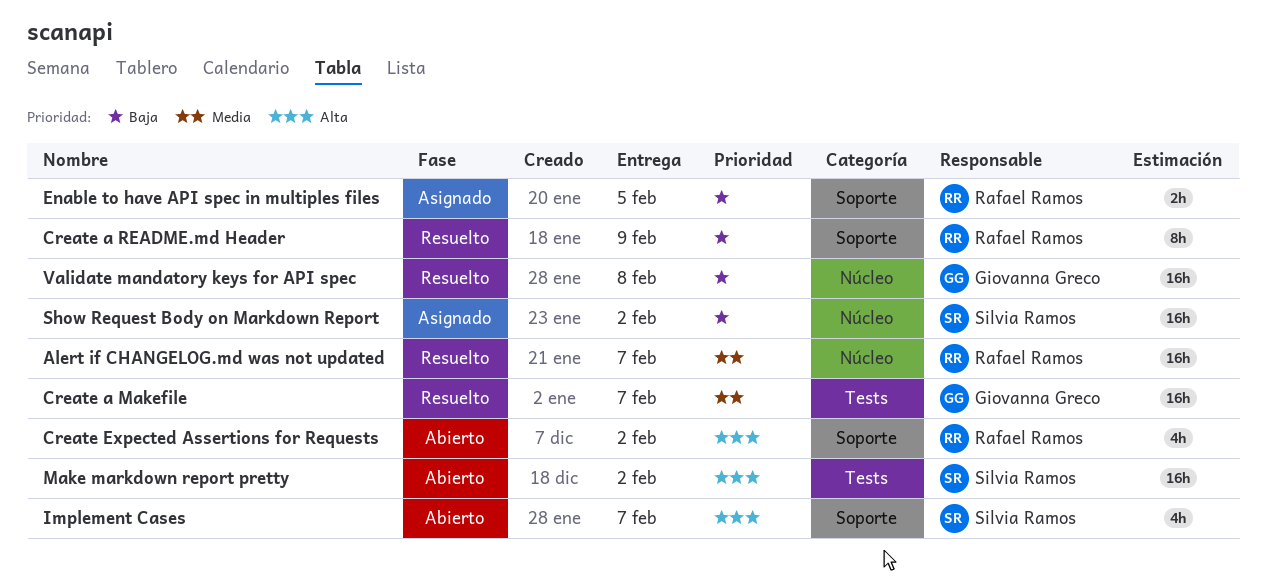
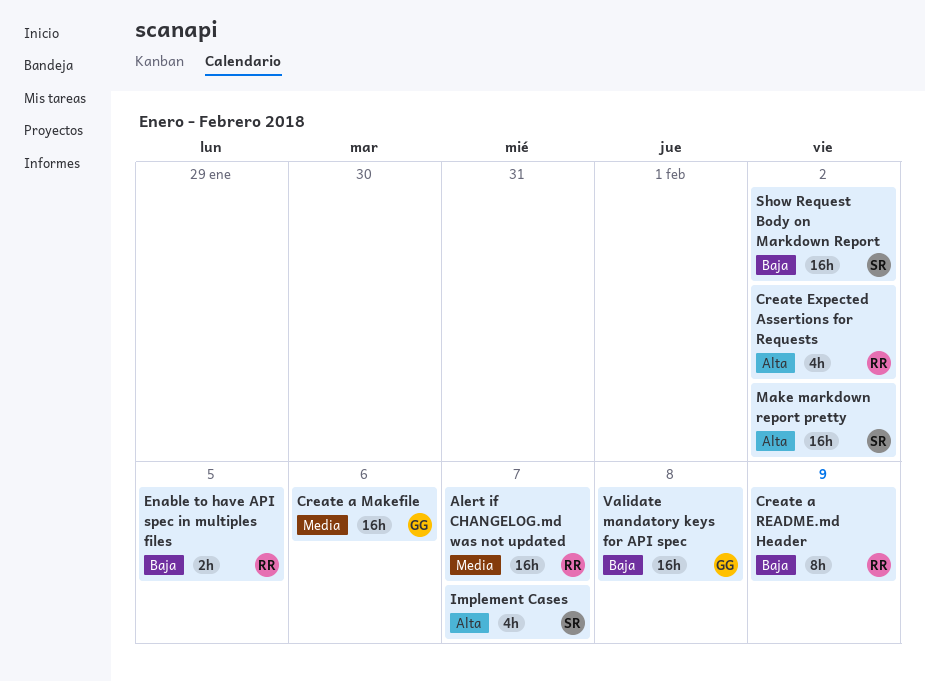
Create a Makefile, due: Feb 7 -> Feb 6

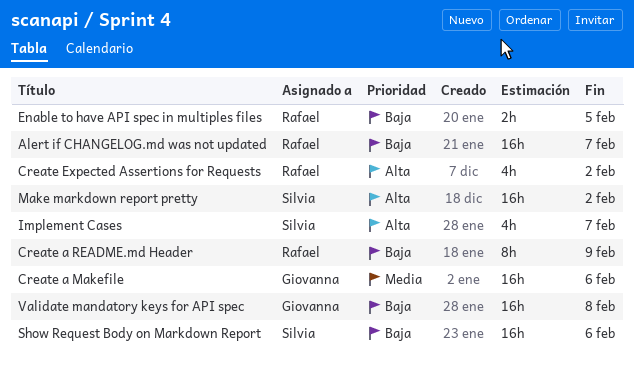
Alert if CHANGELOG.md was not updated, priority: Media -> Baja
Show Request Body on Markdown Report, due: Feb 2 -> Feb 6

